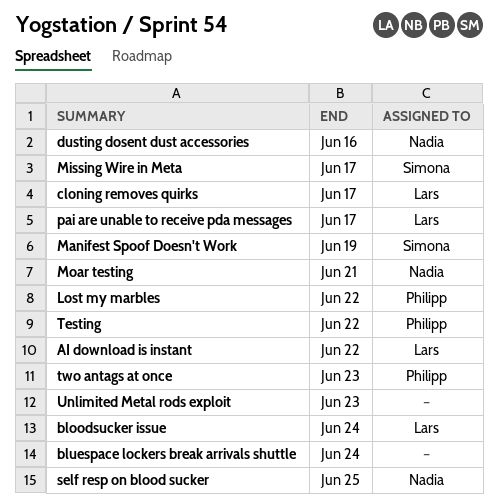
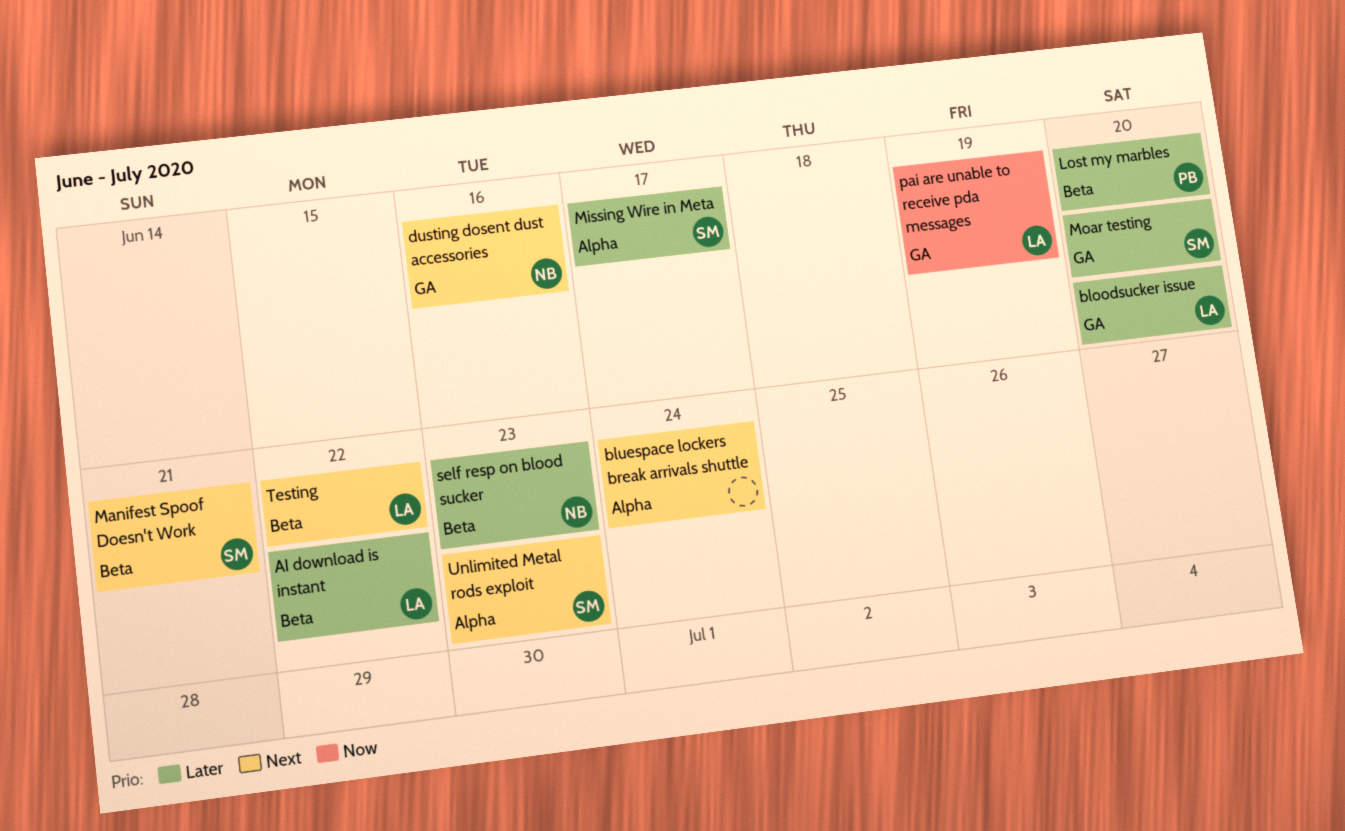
bloodsucker issue, due: Jun 24 -> Jun 20
cloning removes quirks: present -> none
Lost my marbles, due: Jun 22 -> Jun 20
Manifest Spoof Doesn't Work, due: Jun 19 -> Jun 21
Moar testing, owner: Nadia -> Simona
Moar testing, due: Jun 21 -> Jun 20
pai are unable to receive pda messages, due: Jun 17 -> Jun 19
self resp on blood sucker, due: Jun 25 -> Jun 23
Testing, owner: Philipp -> Lars
two antags at once: present -> none
Unlimited Metal rods exploit, owner: none -> Simona

